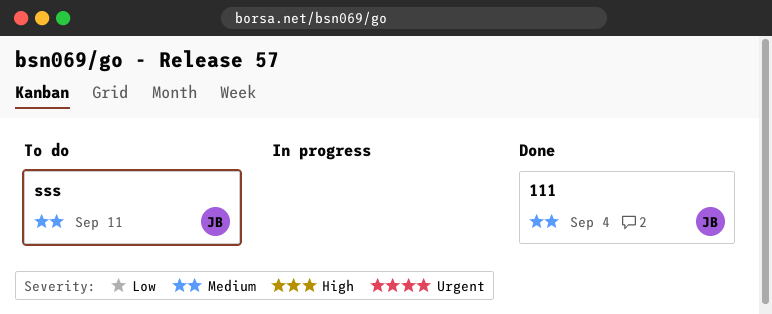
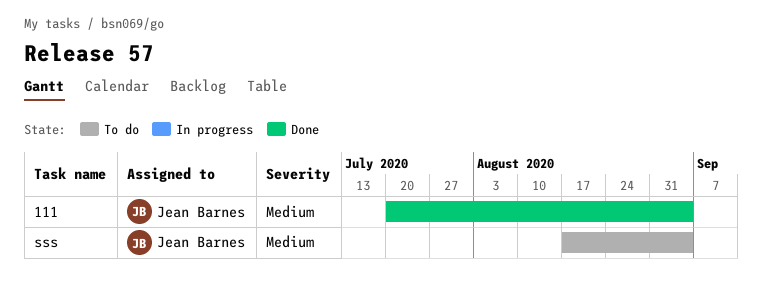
sss, due: Sep 11 -> Sep 4

